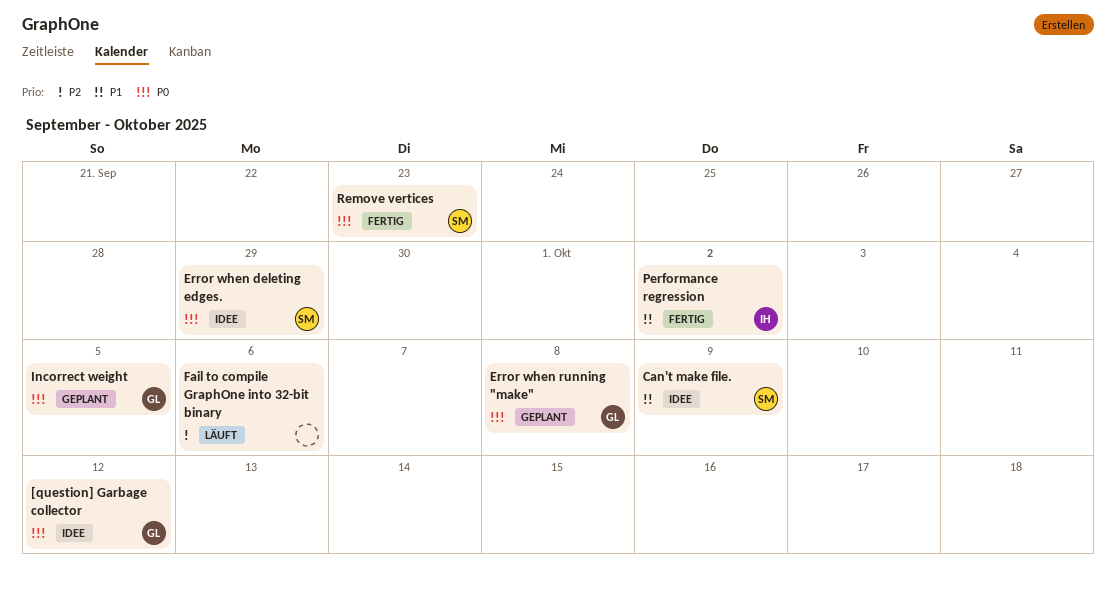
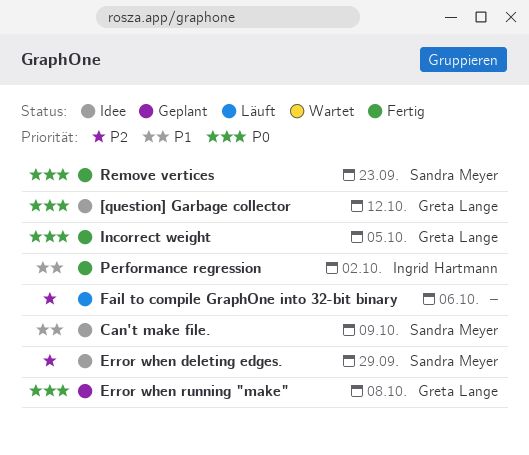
Error when deleting edges., priority: P0 -> P2
Incorrect weight, status: Geplant -> Fertig

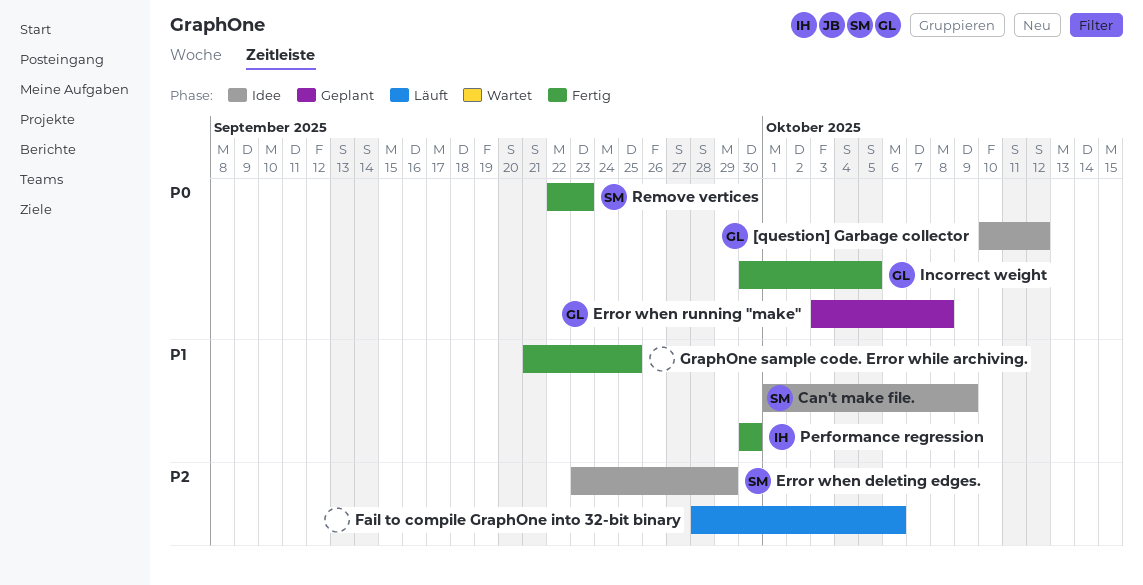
GraphOne sample code. Error while archiving.: none -> present
Performance regression, due: Oct 2 -> Sep 30

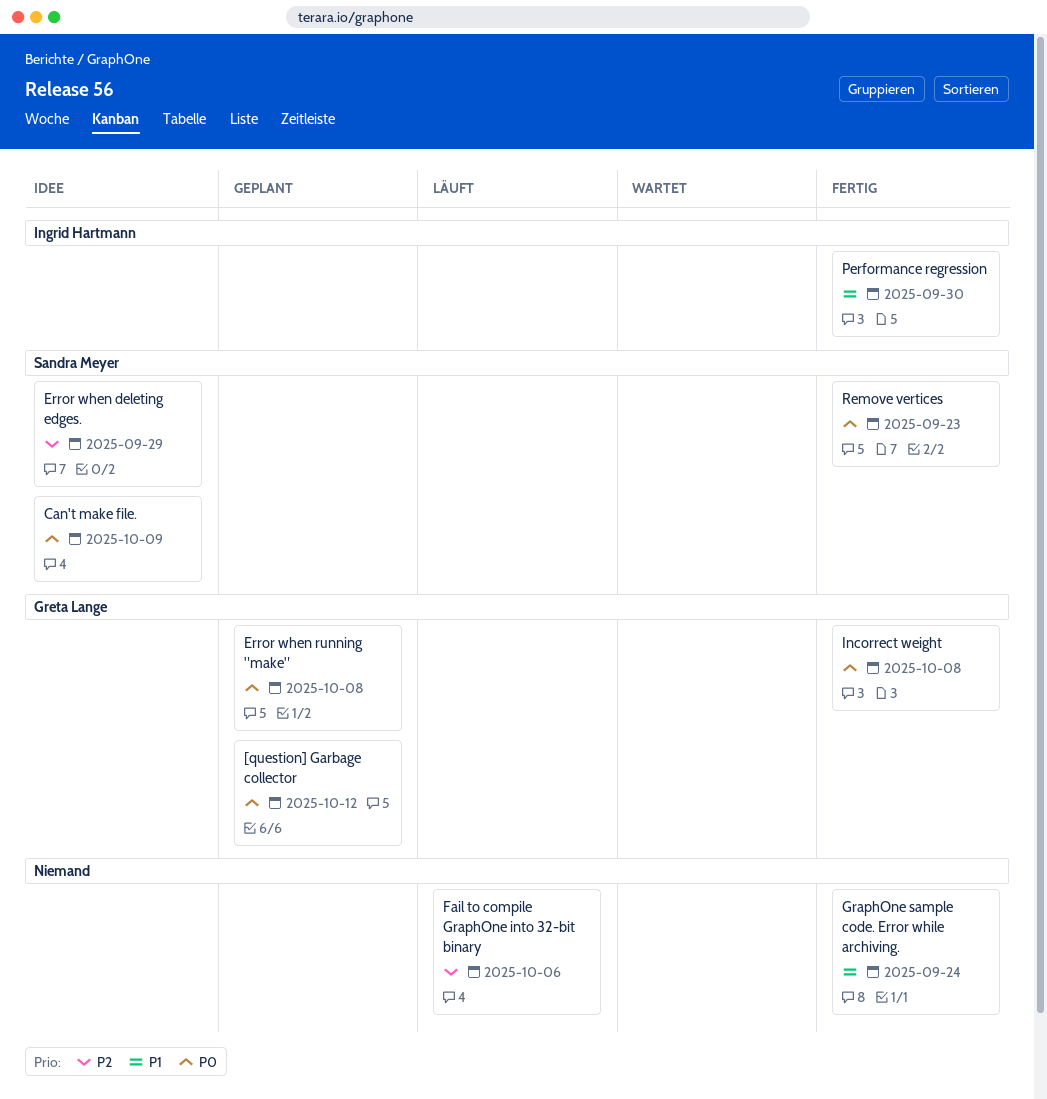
[question] Garbage collector, status: Idee -> Geplant
Can't make file., priority: P1 -> P0
GraphOne sample code. Error while archiving., due: Sep 25 -> Sep 24
Incorrect weight, due: Oct 5 -> Oct 8

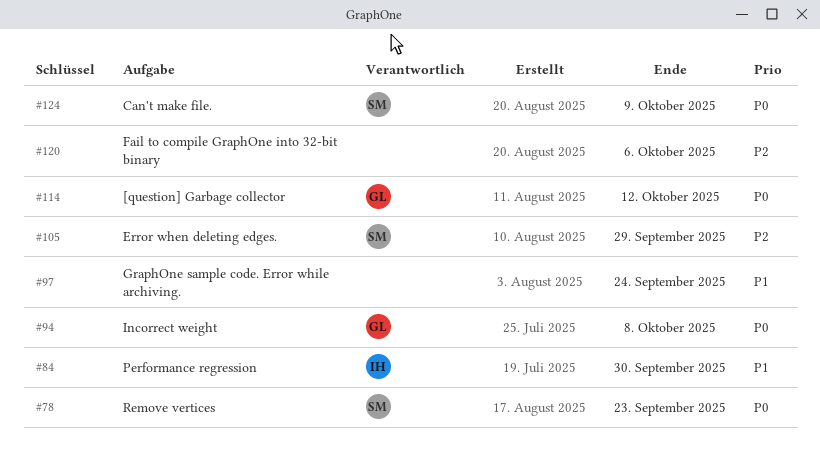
Error when running "make": present -> none

